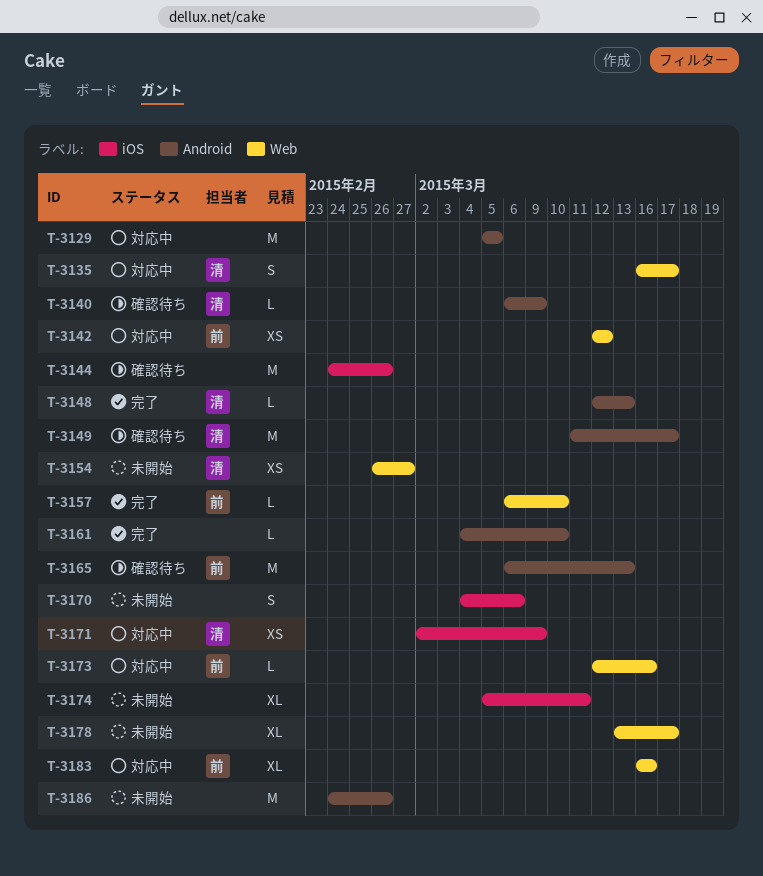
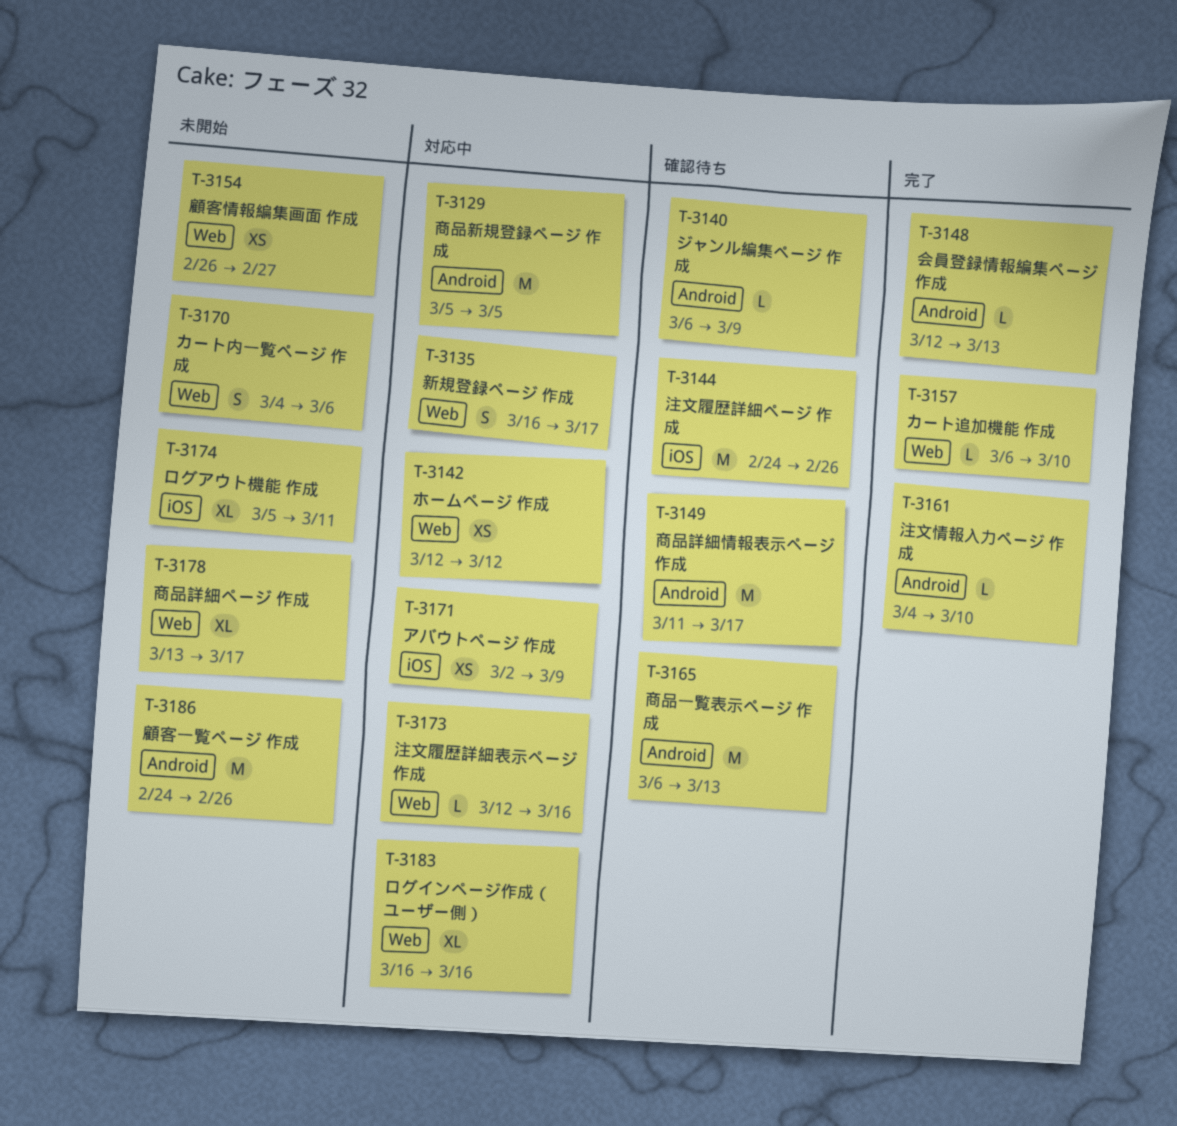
T-3170, label: iOS -> Web

